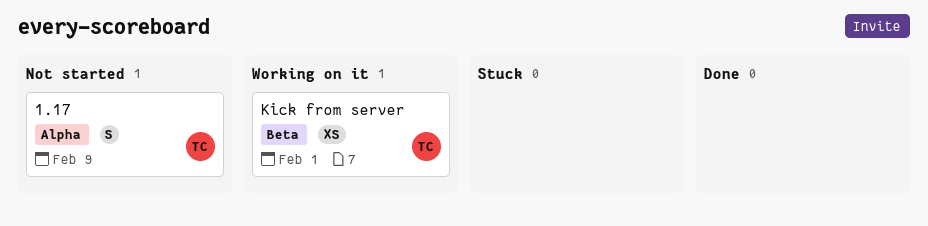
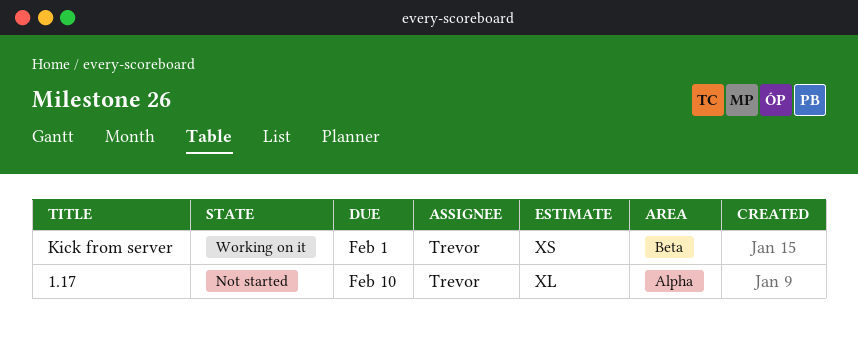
1.17, estimate: S -> XL
1.17, due: Feb 9 -> Feb 10

